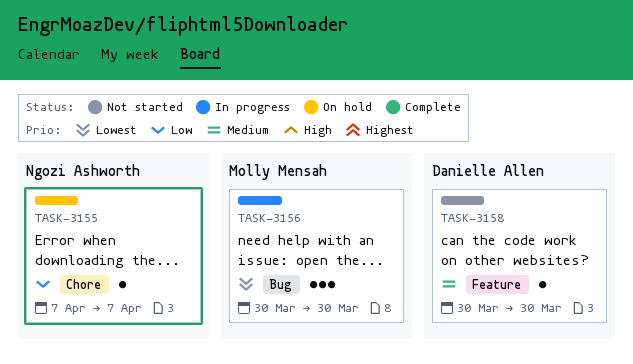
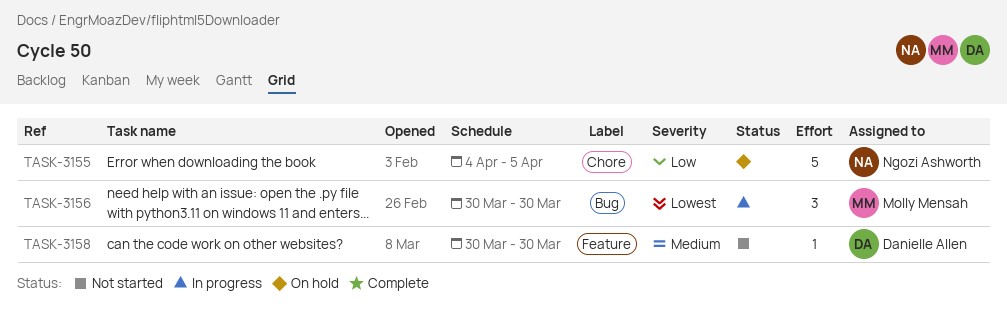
TASK-3155, estimate: 1 -> 5
TASK-3155, start: Apr 7 -> Apr 4
TASK-3155, due: Apr 7 -> Apr 5

